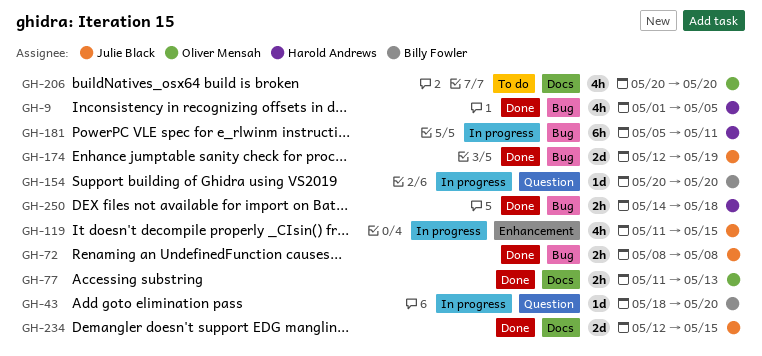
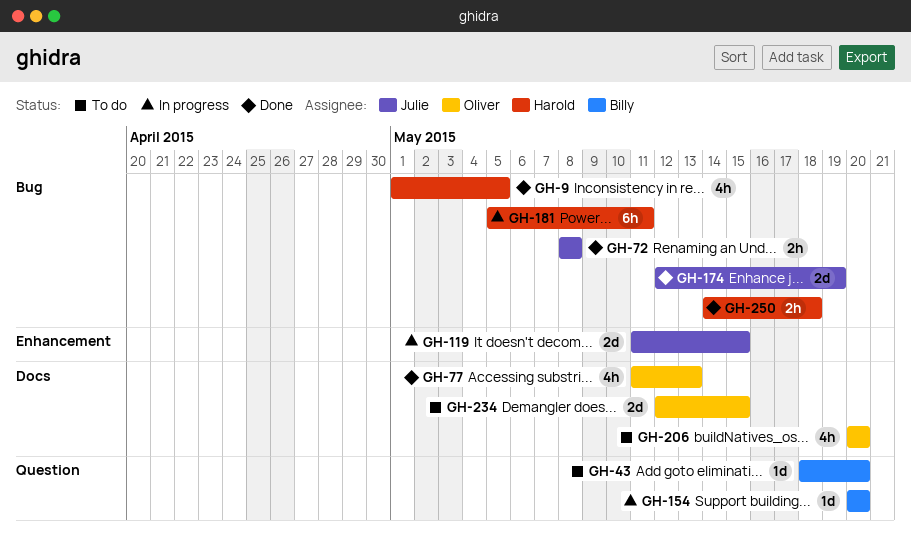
GH-43, status: In progress -> To do
GH-77, estimate: 2h -> 4h
GH-119, estimate: 4h -> 2d
GH-234, status: Done -> To do
GH-234, owner: Julie Black -> Oliver Mensah

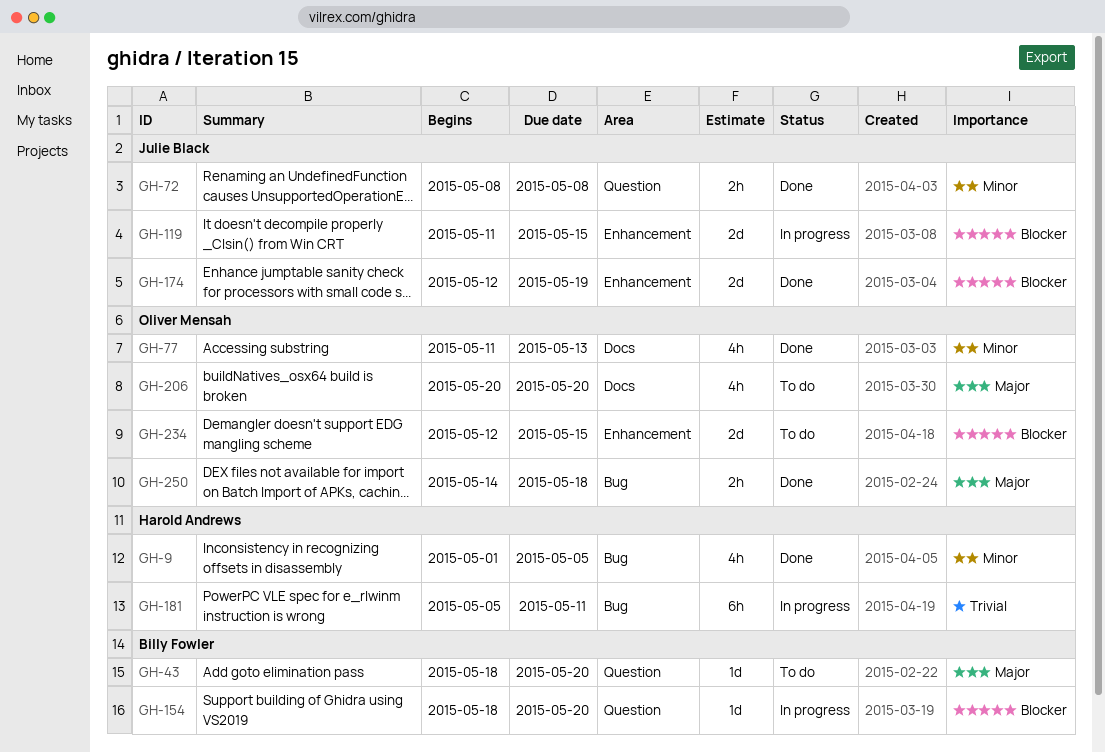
GH-72, label: Bug -> Question
GH-154, start: May 20 -> May 18
GH-174, label: Bug -> Enhancement
GH-234, label: Docs -> Enhancement
GH-250, owner: Harold Andrews -> Oliver Mensah

